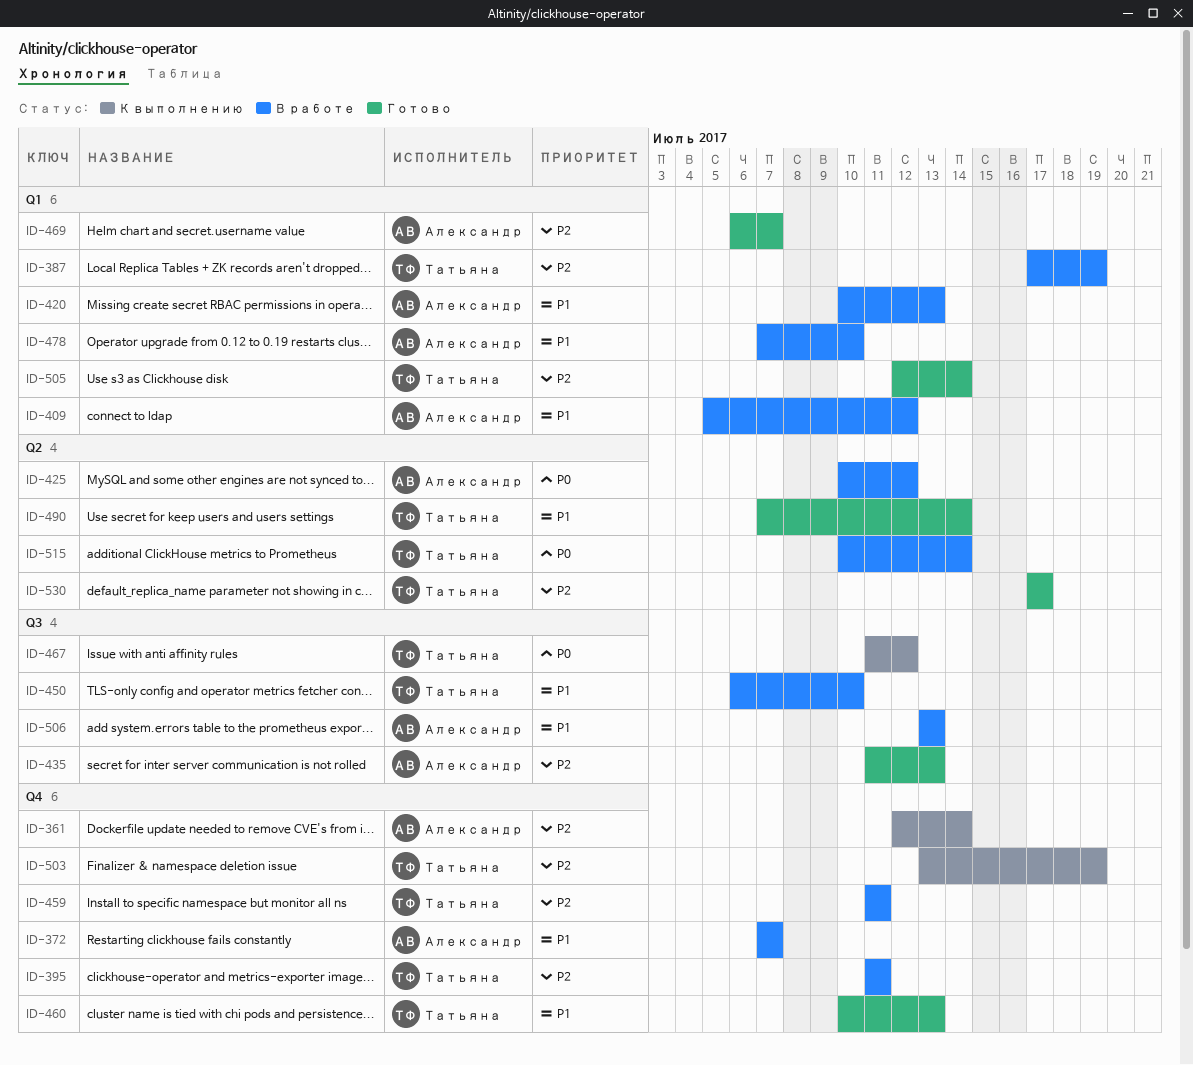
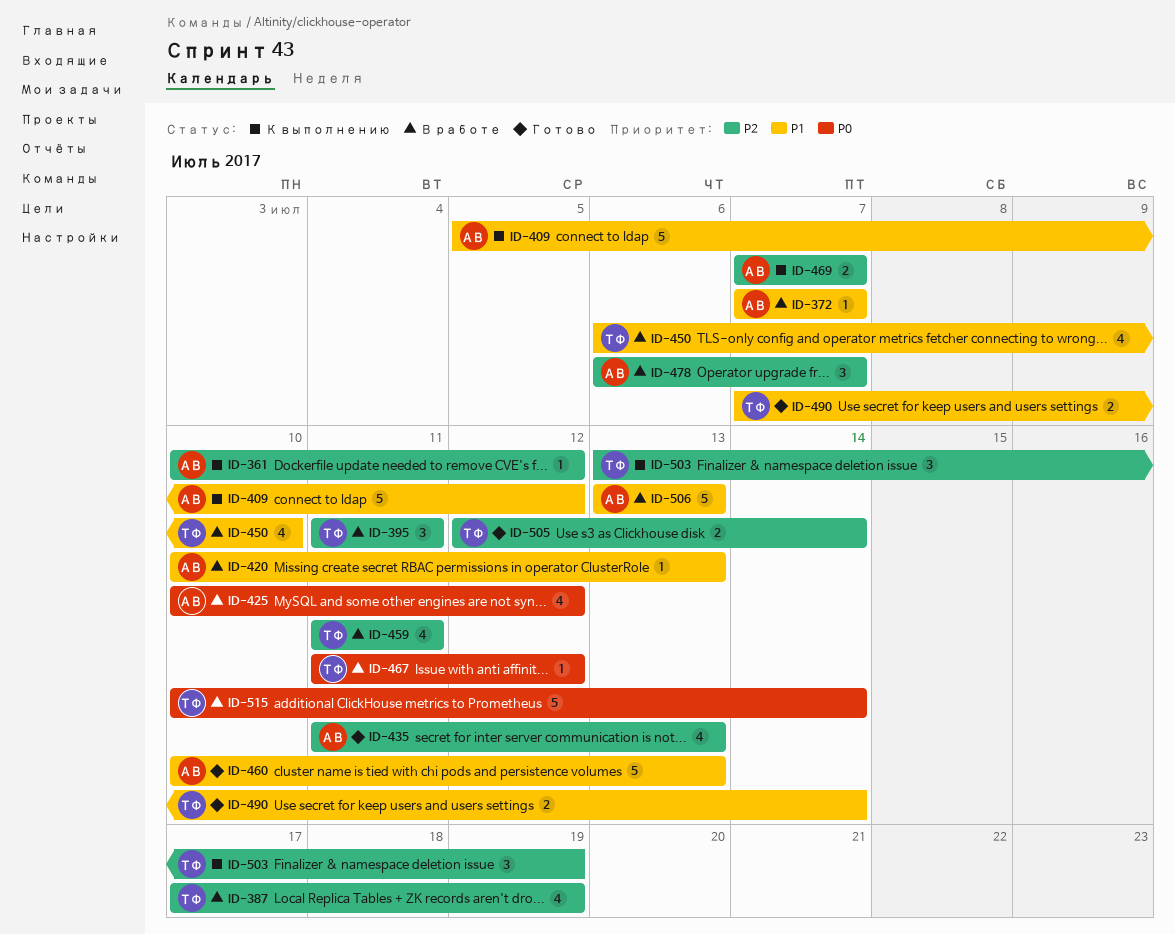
ID-361, start: Jul 12 -> Jul 10
ID-361, due: Jul 14 -> Jul 12
ID-409, status: В работе -> К выполнению
ID-460, owner: Татьяна -> Александр
ID-467, status: К выполнению -> В работе
ID-469, status: Готово -> К выполнению
ID-469, start: Jul 6 -> Jul 7
ID-478, priority: P1 -> P2
ID-478, start: Jul 7 -> Jul 6
ID-478, due: Jul 10 -> Jul 7
ID-530: present -> none

